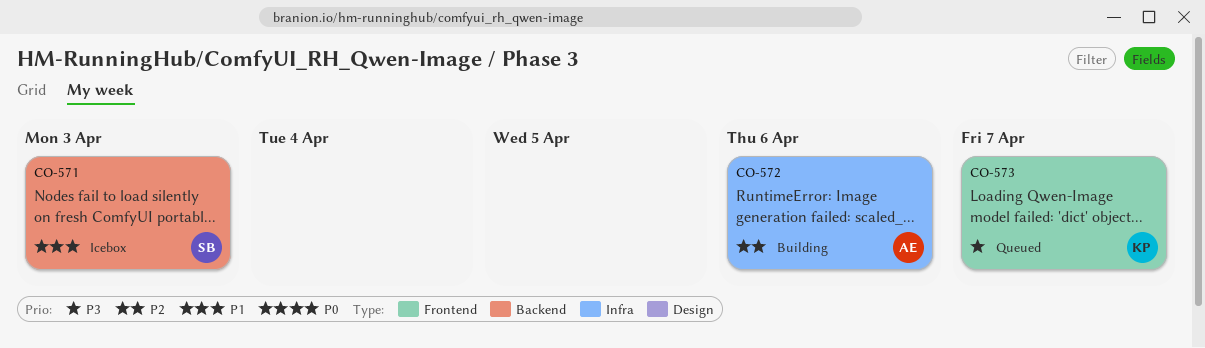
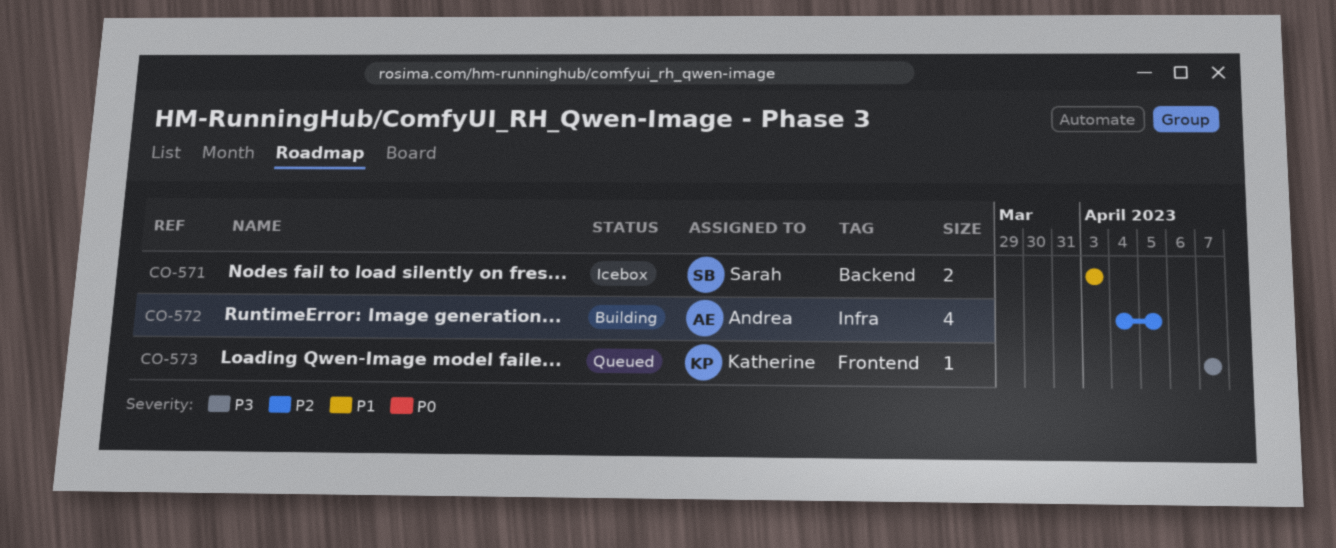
CO-572, due: Apr 6 -> Apr 5

